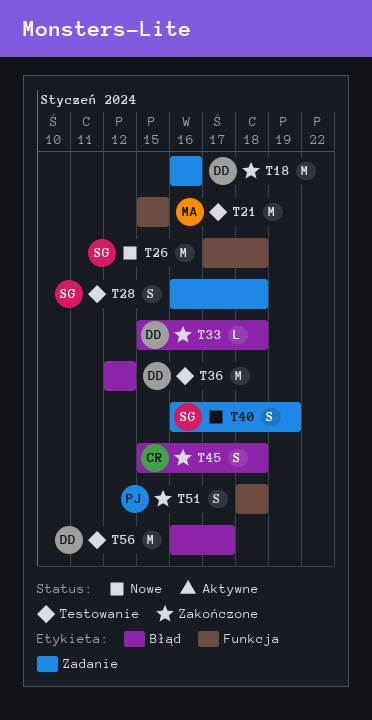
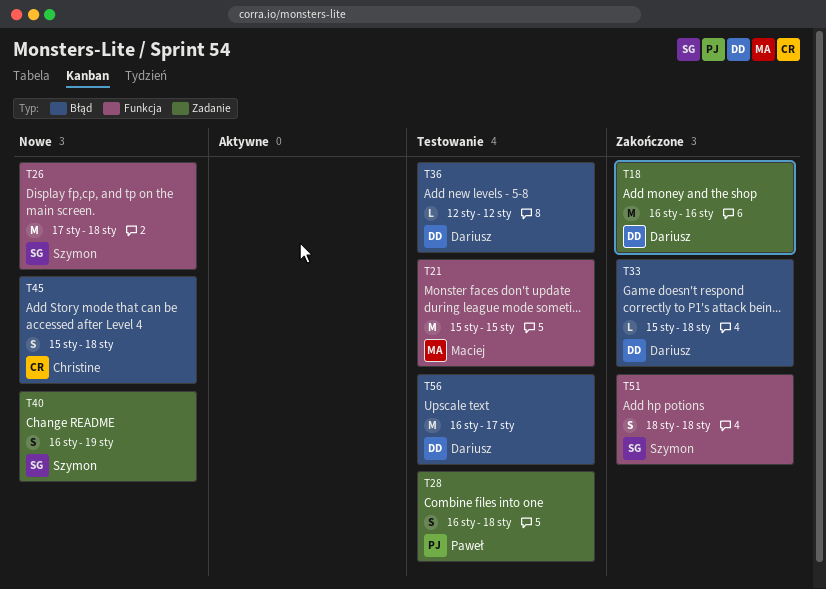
T28, owner: Szymon -> Paweł
T36, estimate: M -> L
T45, status: Zakończone -> Nowe
T51, owner: Paweł -> Szymon

